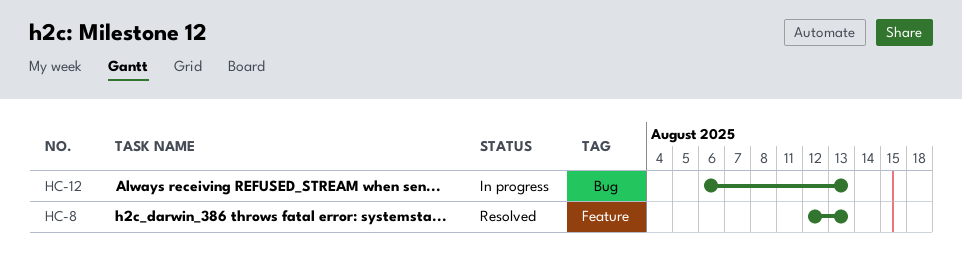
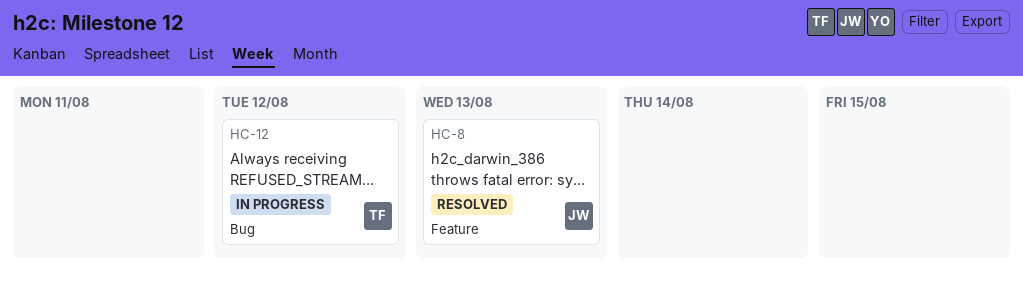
HC-12, due: Aug 13 -> Aug 12

